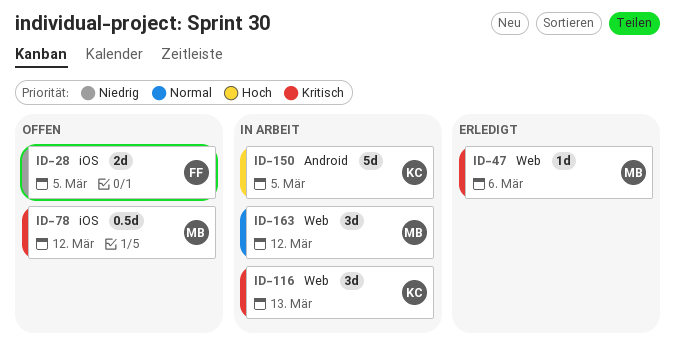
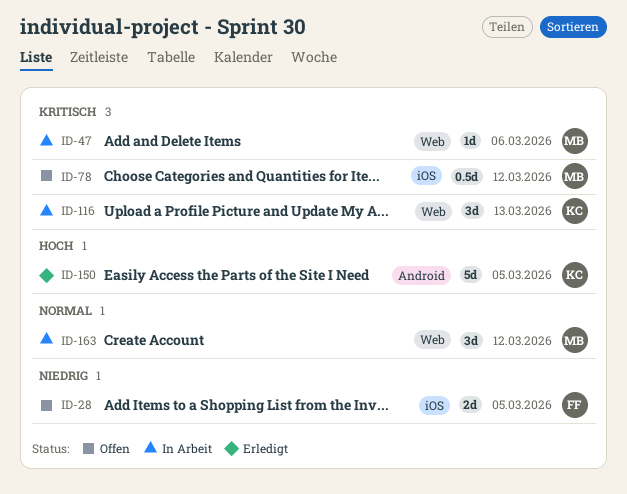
ID-47, status: Erledigt -> In Arbeit
ID-150, status: In Arbeit -> Erledigt

